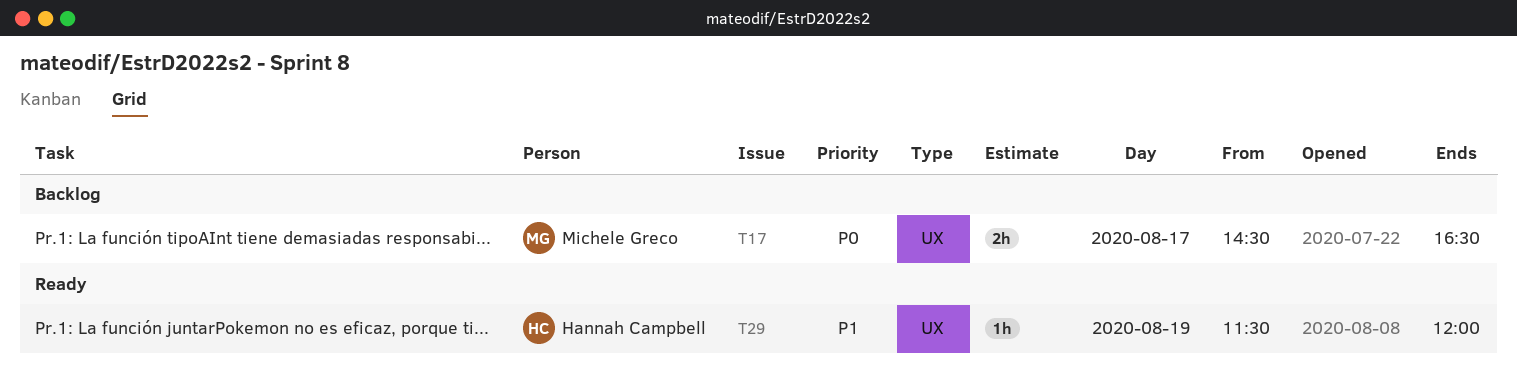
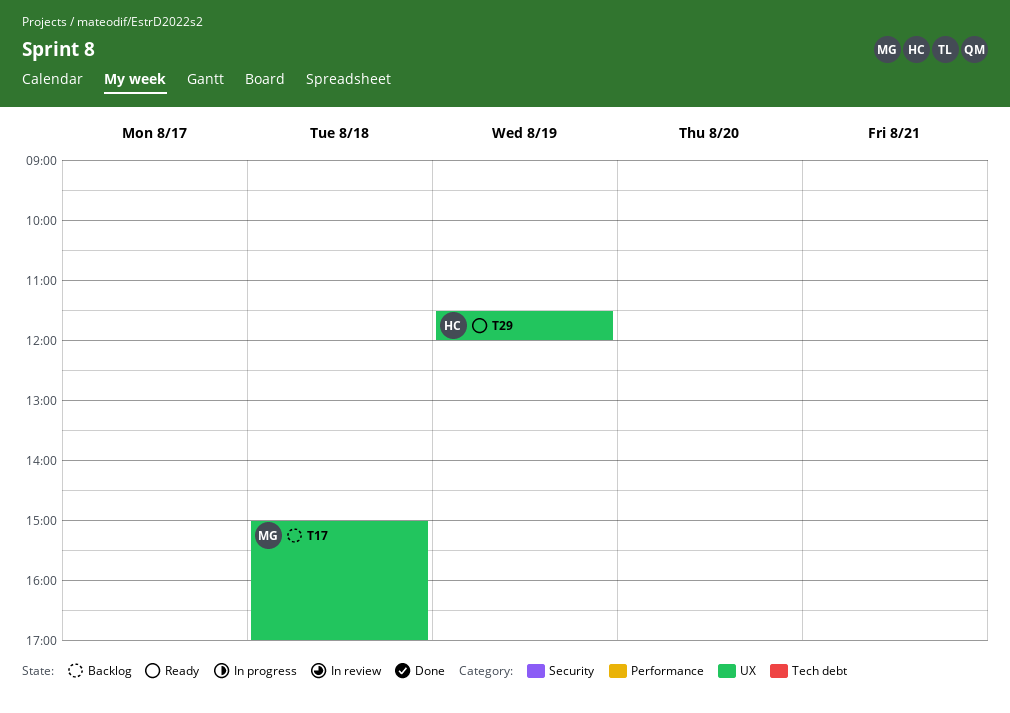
T17, day: Aug 17 -> Aug 18
T17, begins: 14:30 -> 15:00
T17, ends: 16:30 -> 17:00

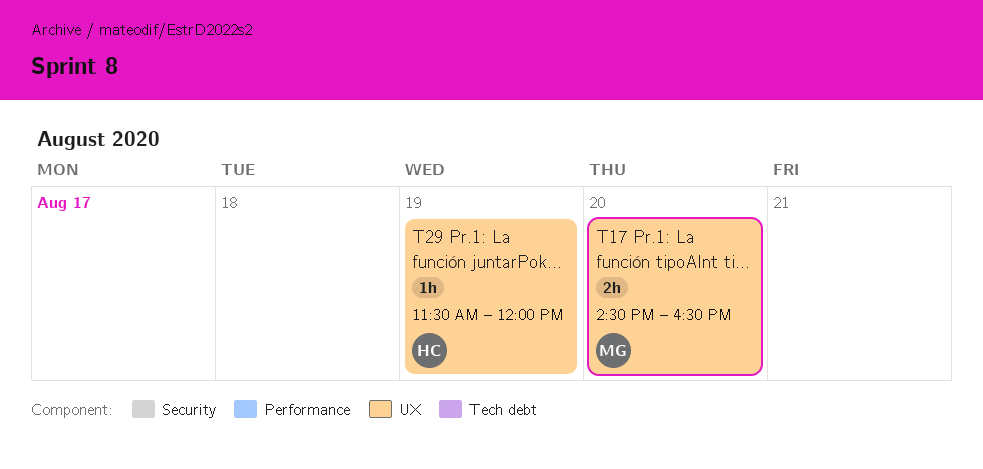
T17, day: Aug 18 -> Aug 20
T17, begins: 15:00 -> 14:30
T17, ends: 17:00 -> 16:30

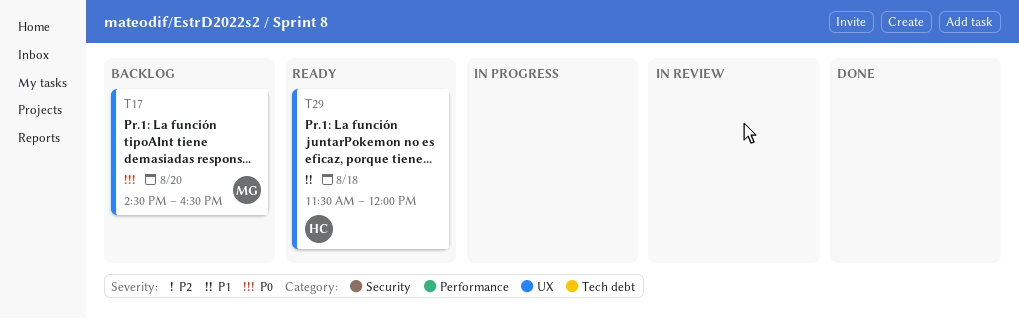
T29, day: Aug 19 -> Aug 18

